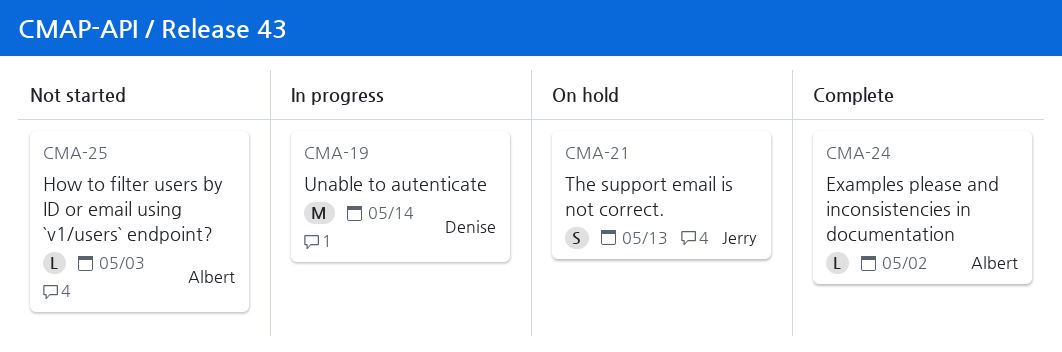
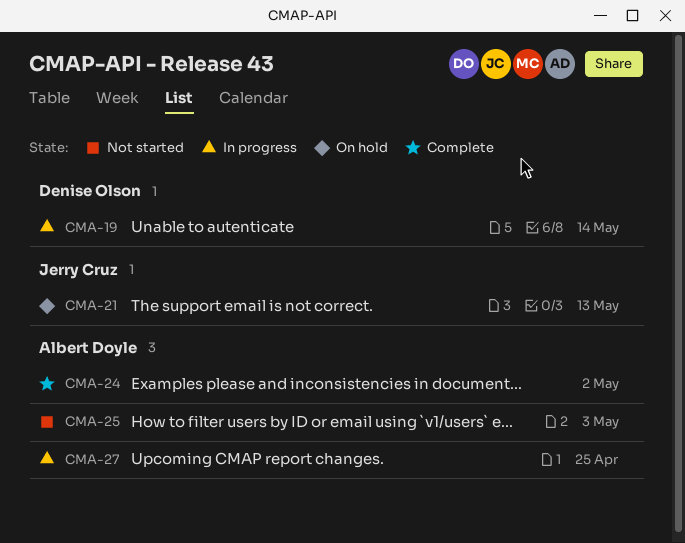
CMA-27: none -> present

